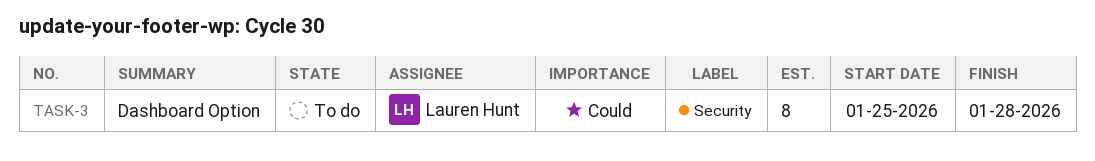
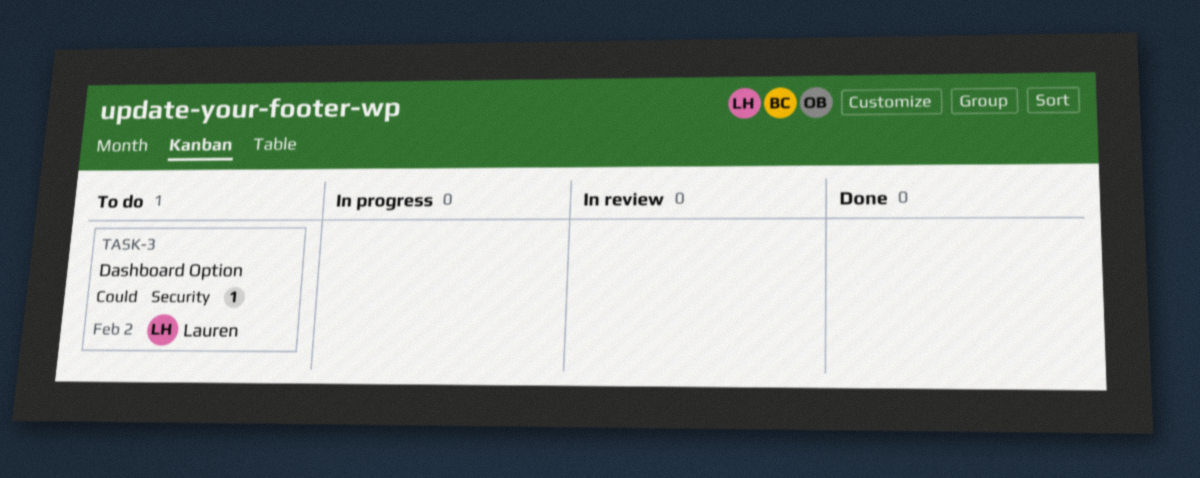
TASK-3, estimate: 8 -> 1
TASK-3, due: Jan 28 -> Feb 2

